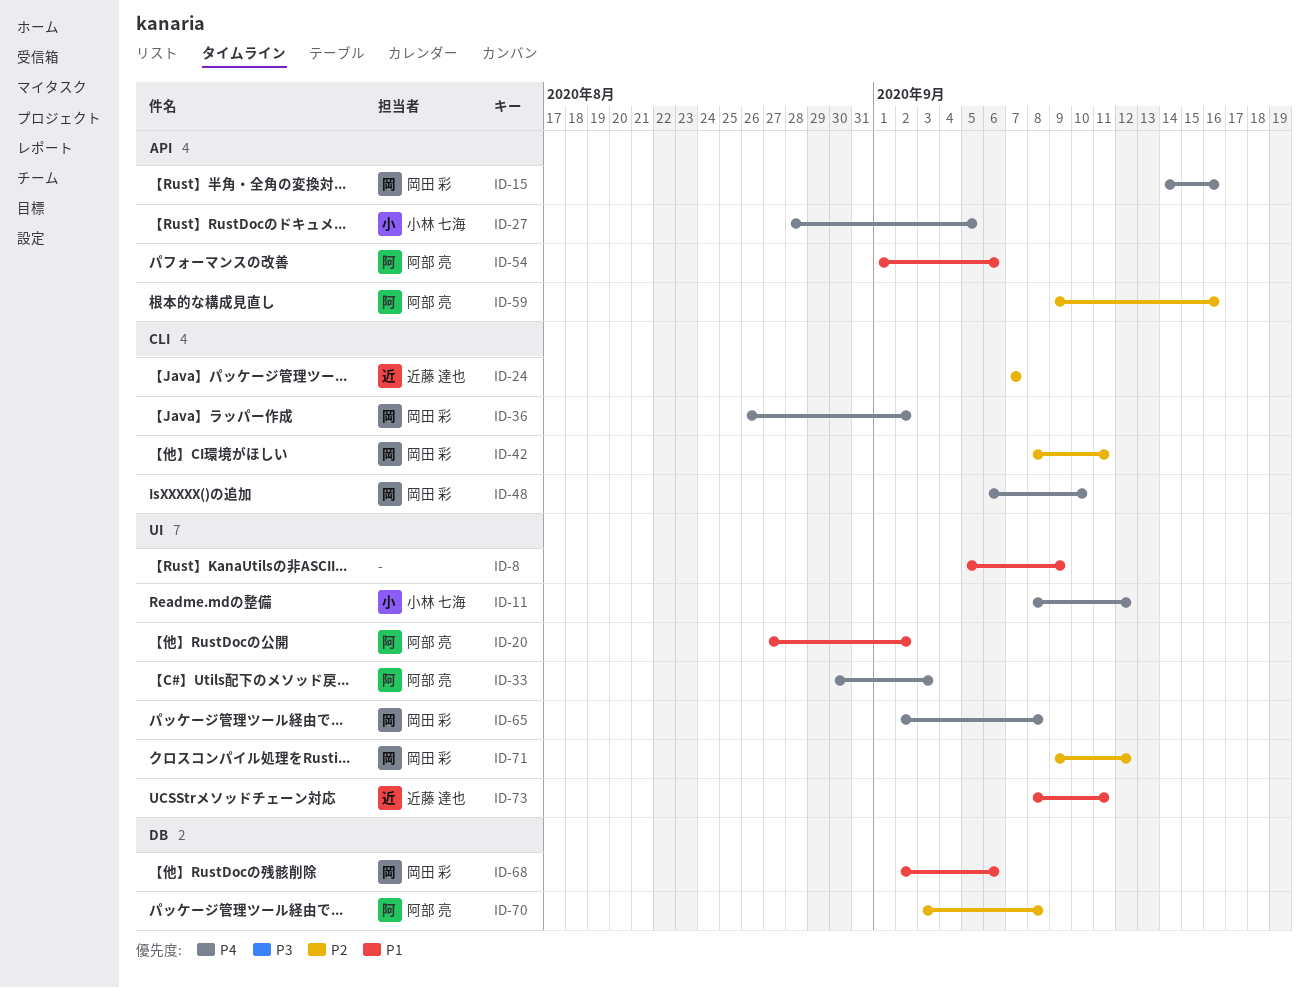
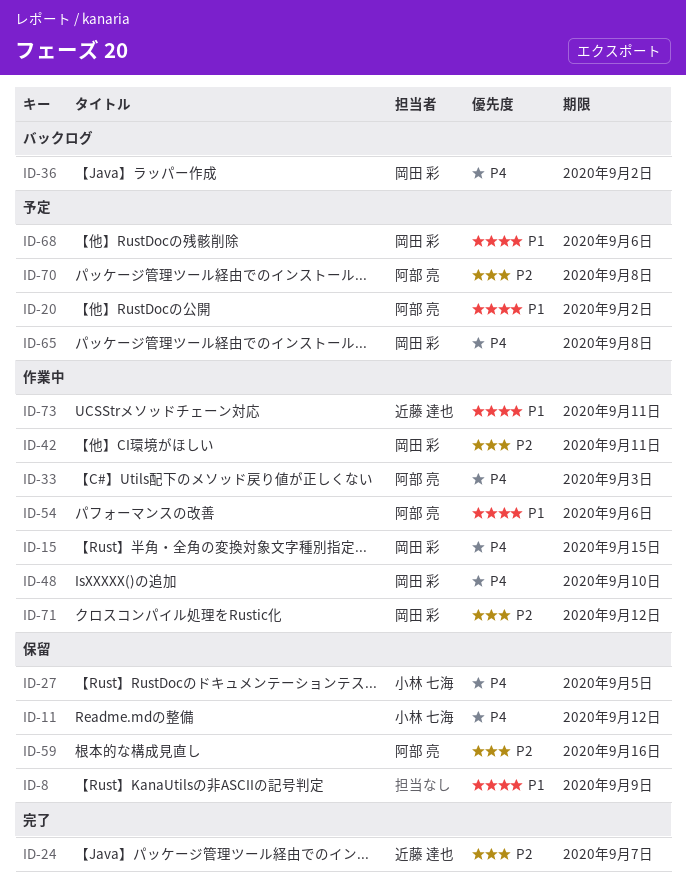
ID-15, due: Sep 16 -> Sep 15

